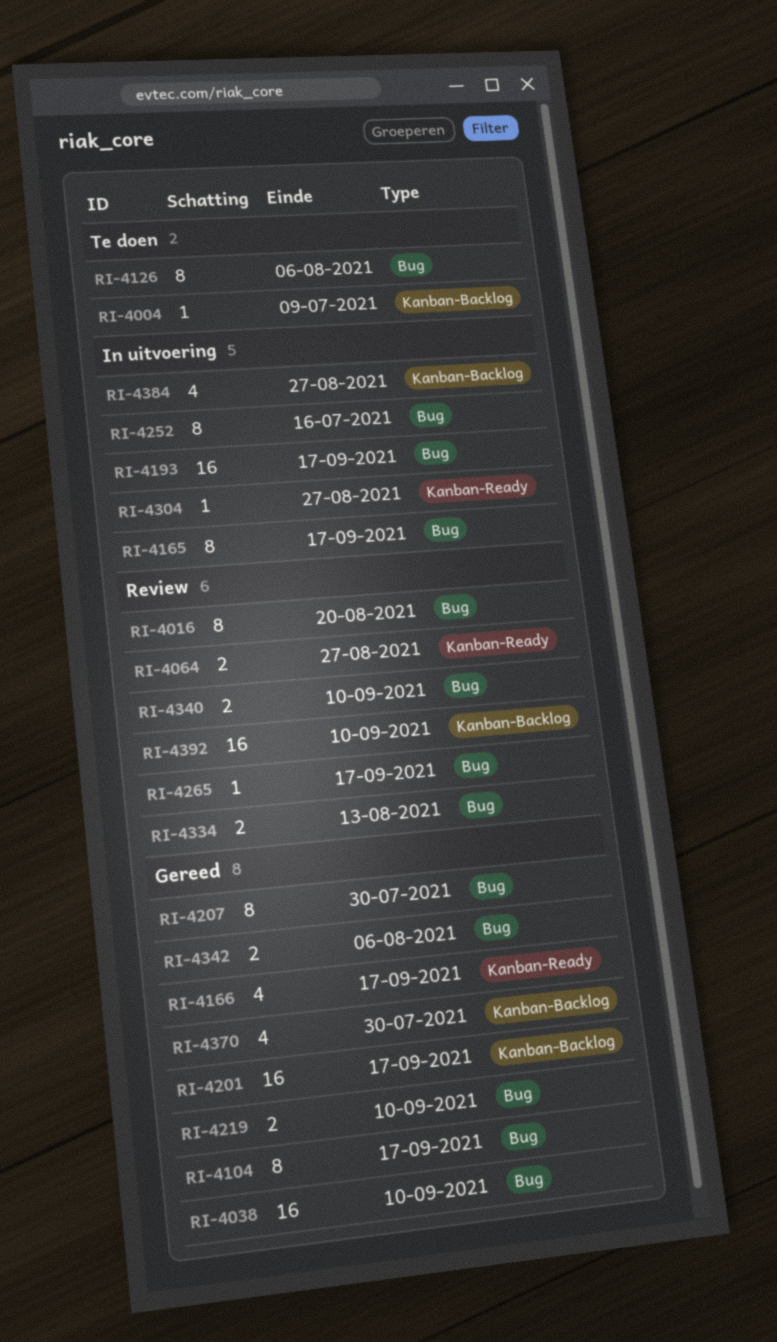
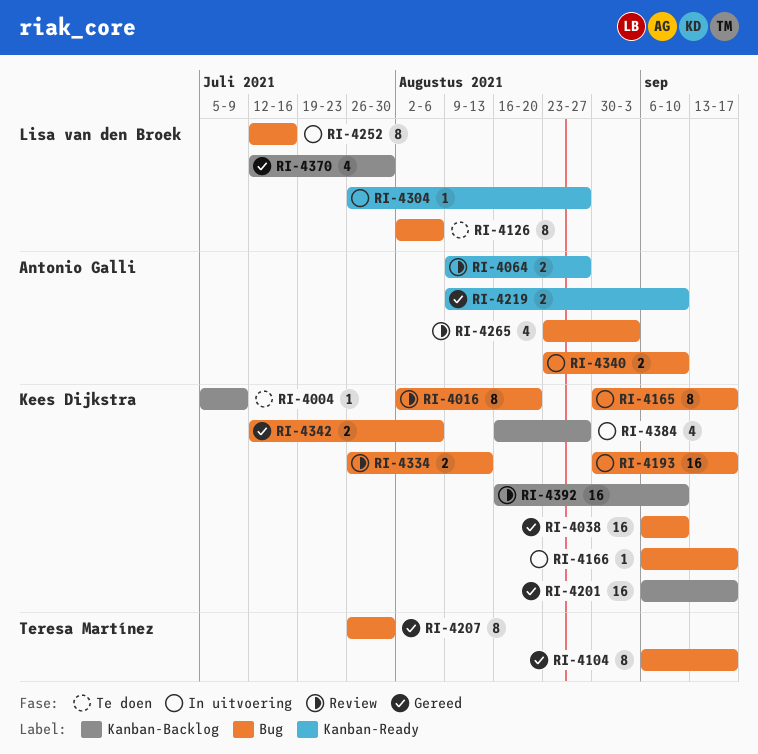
RI-4166, status: Gereed -> In uitvoering
RI-4166, label: Kanban-Ready -> Bug
RI-4166, estimate: 4 -> 1
RI-4219, label: Bug -> Kanban-Ready
RI-4265, estimate: 1 -> 4
RI-4265, due: Sep 17 -> Sep 3
RI-4340, status: Review -> In uitvoering

